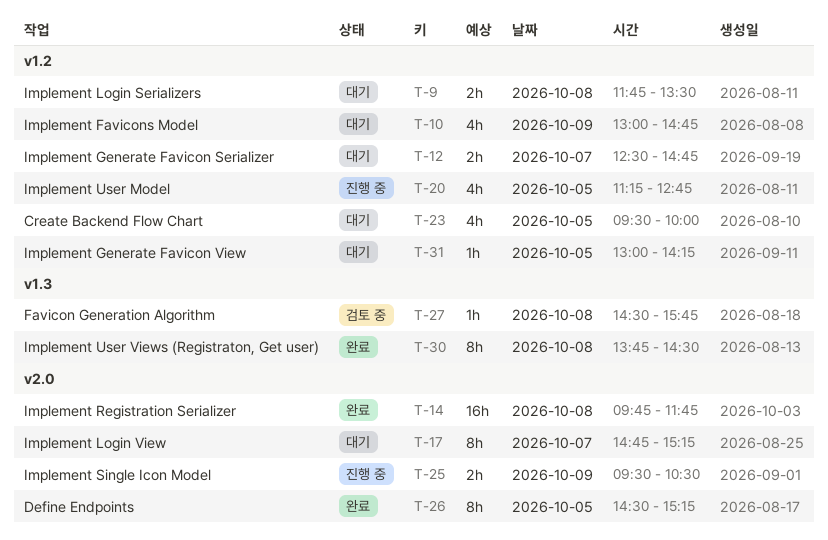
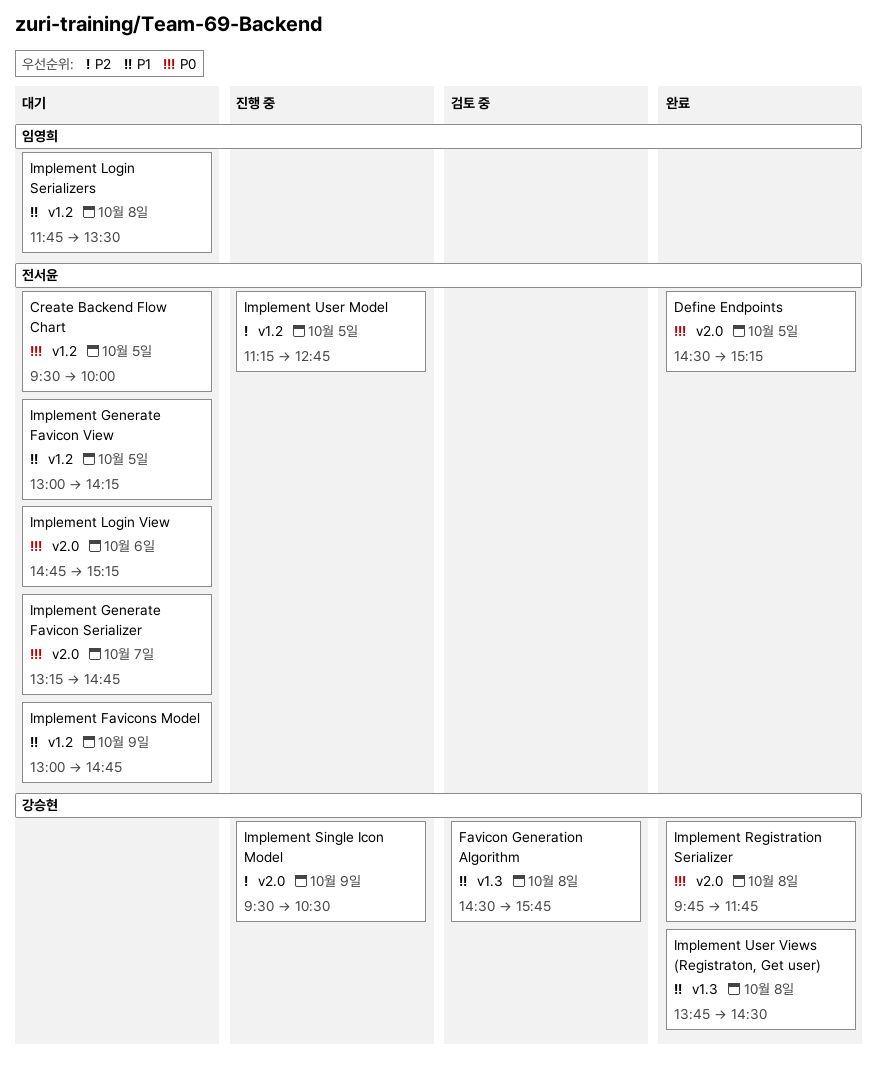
Implement Generate Favicon Serializer, label: v1.2 -> v2.0
Implement Generate Favicon Serializer, begins: 12:30 -> 13:15
Implement Login View, day: Oct 7 -> Oct 6

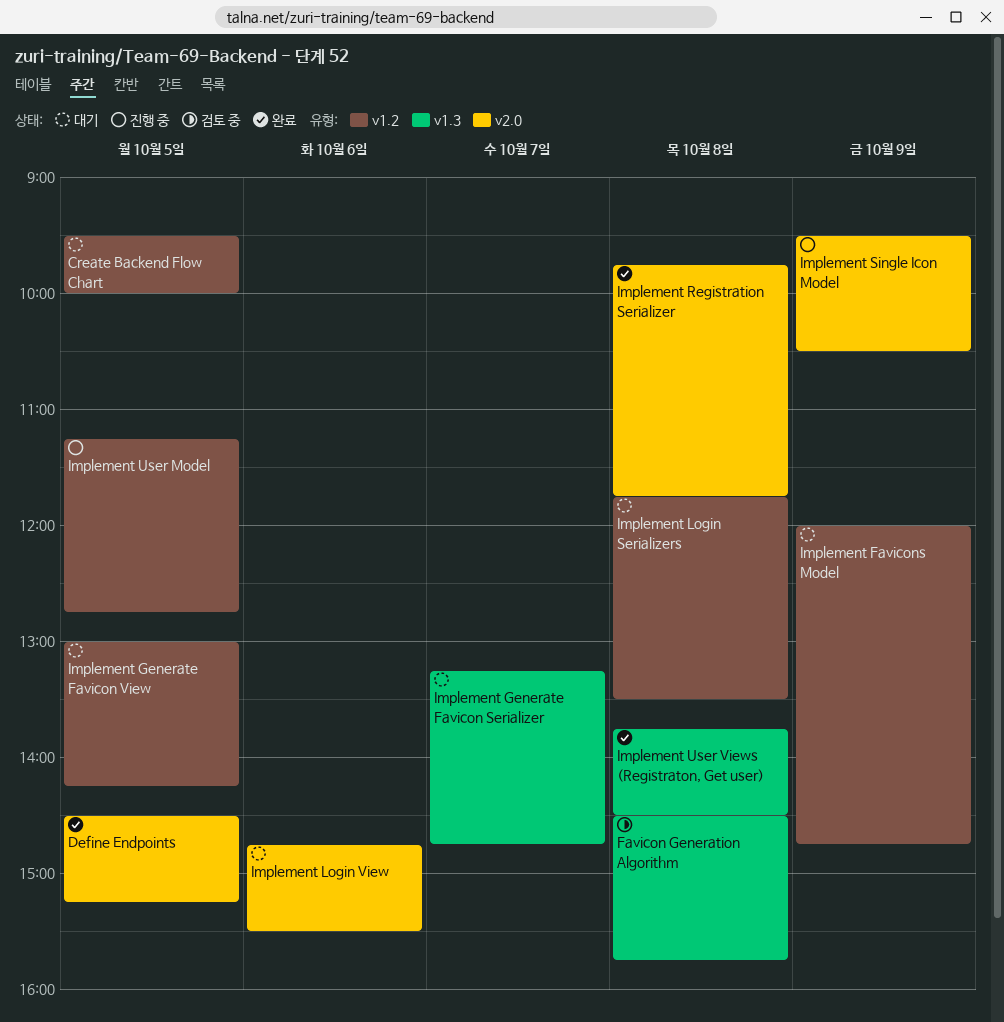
Implement Favicons Model, begins: 13:00 -> 12:00
Implement Generate Favicon Serializer, label: v2.0 -> v1.3
Implement Login View, ends: 15:15 -> 15:30

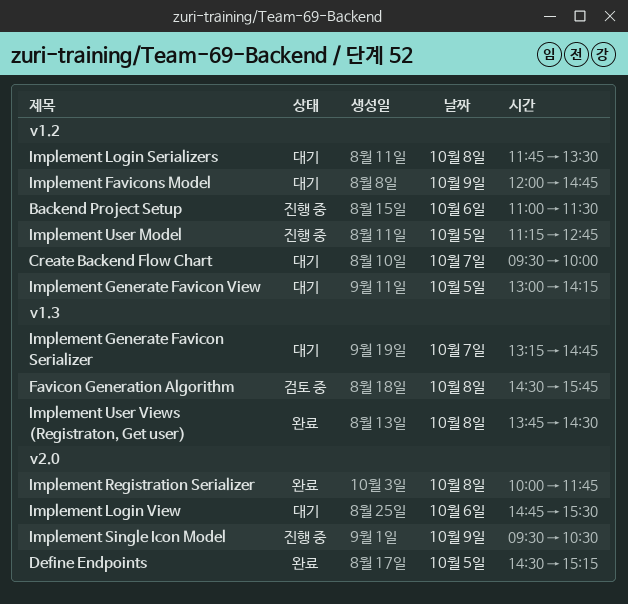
Backend Project Setup: none -> present
Create Backend Flow Chart, day: Oct 5 -> Oct 7
Implement Registration Serializer, begins: 09:45 -> 10:00

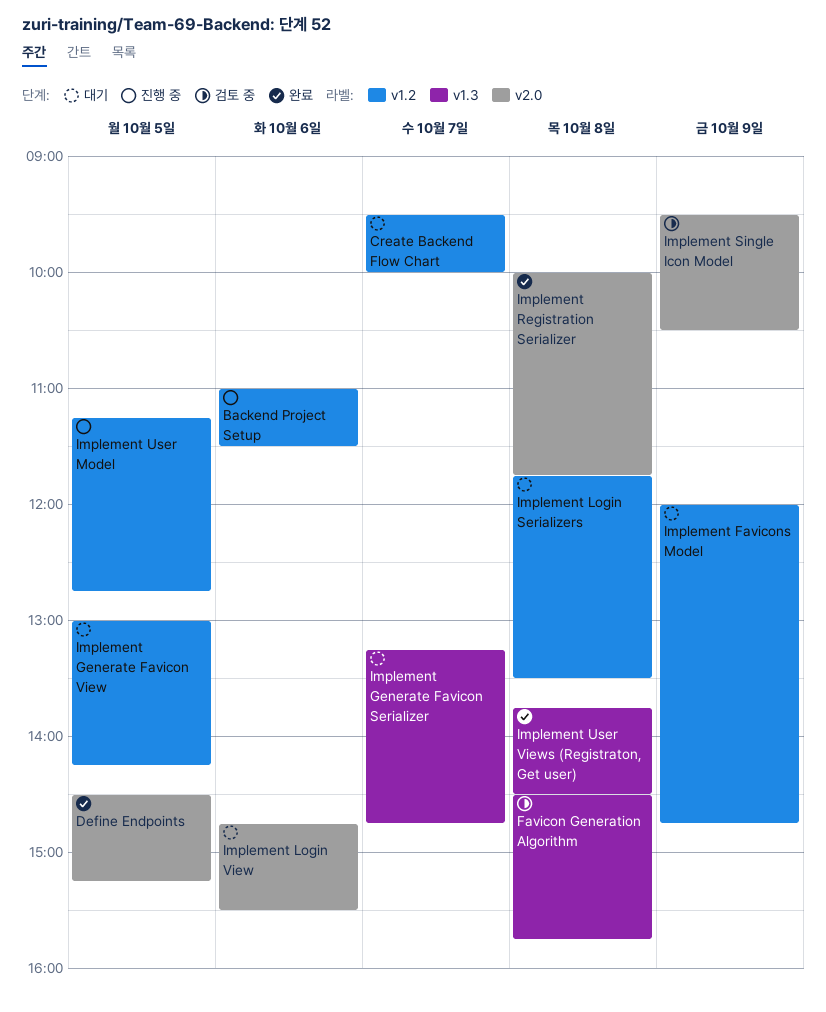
Implement Single Icon Model, status: 진행 중 -> 검토 중

